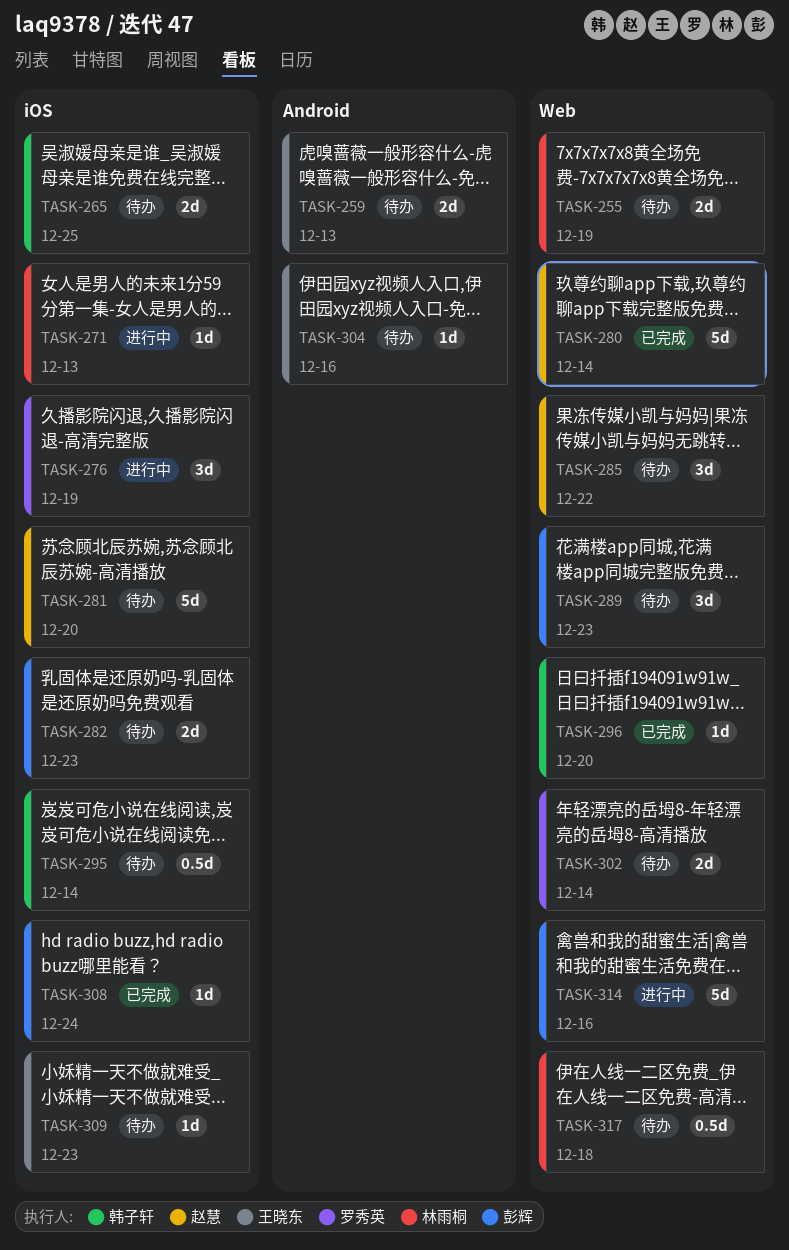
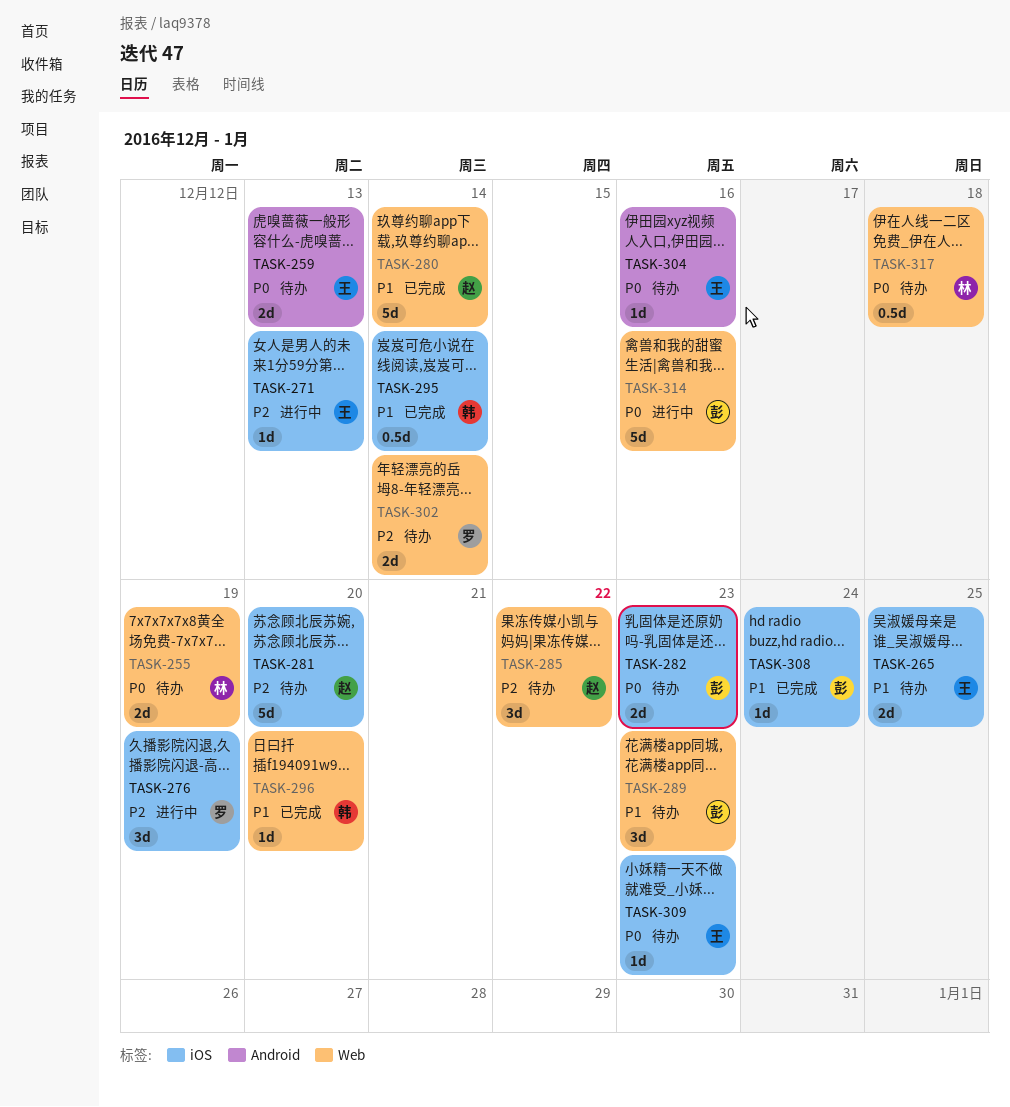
TASK-265, owner: 韩子轩 -> 王晓东
TASK-271, owner: 林雨桐 -> 王晓东
TASK-295, status: 待办 -> 已完成

